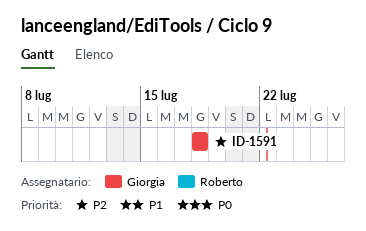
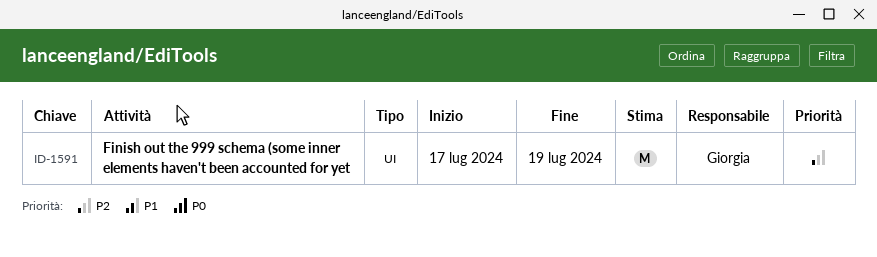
ID-1591, start: Jul 18 -> Jul 17
ID-1591, due: Jul 18 -> Jul 19

